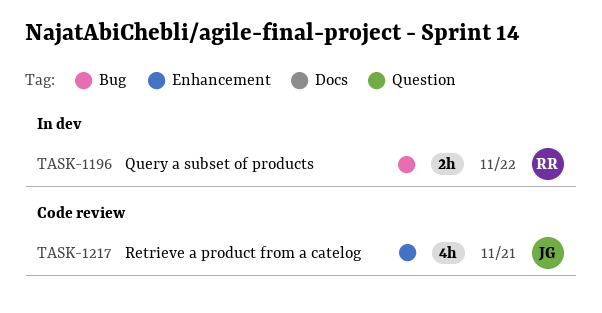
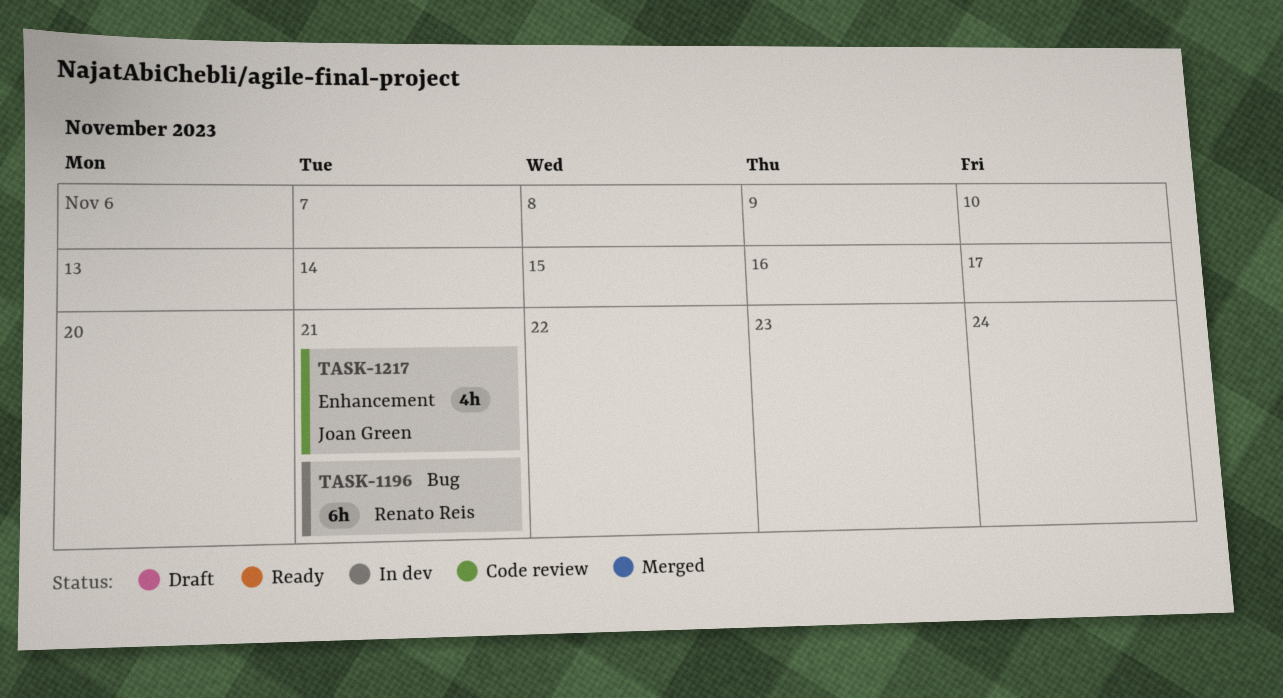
TASK-1196, estimate: 2h -> 6h
TASK-1196, due: Nov 22 -> Nov 21

